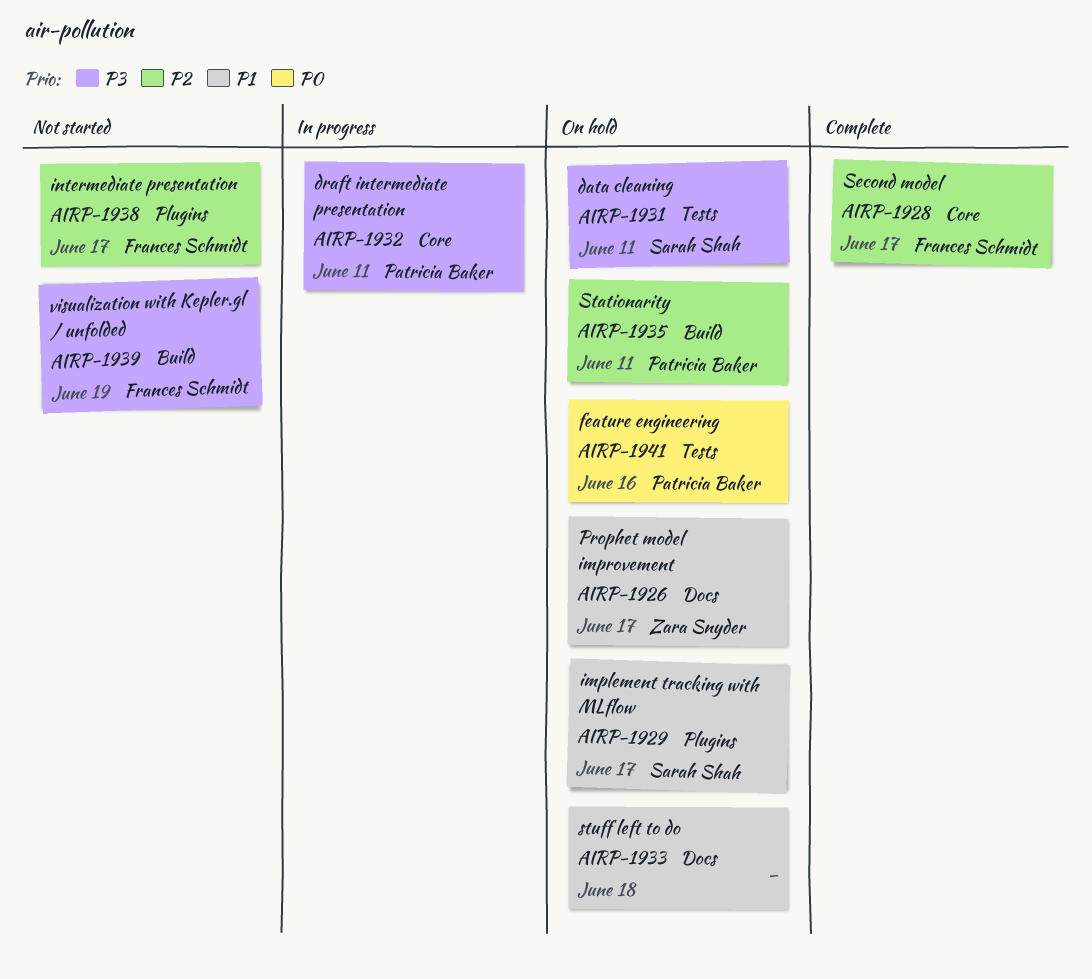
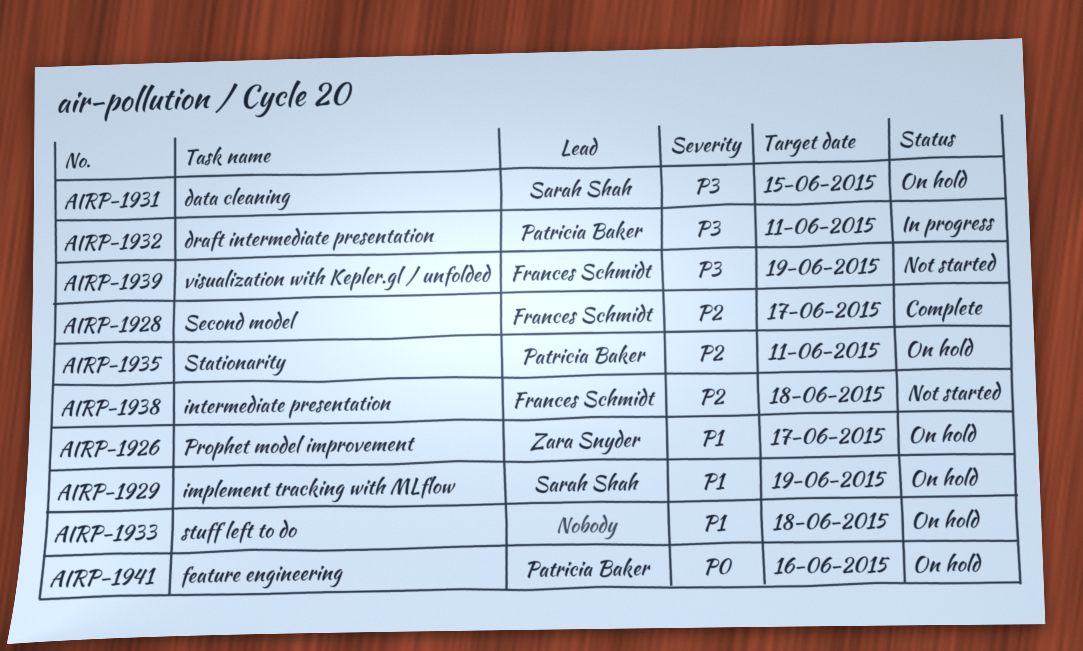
AIRP-1929, due: Jun 17 -> Jun 19
AIRP-1931, due: Jun 11 -> Jun 15
AIRP-1938, due: Jun 17 -> Jun 18

